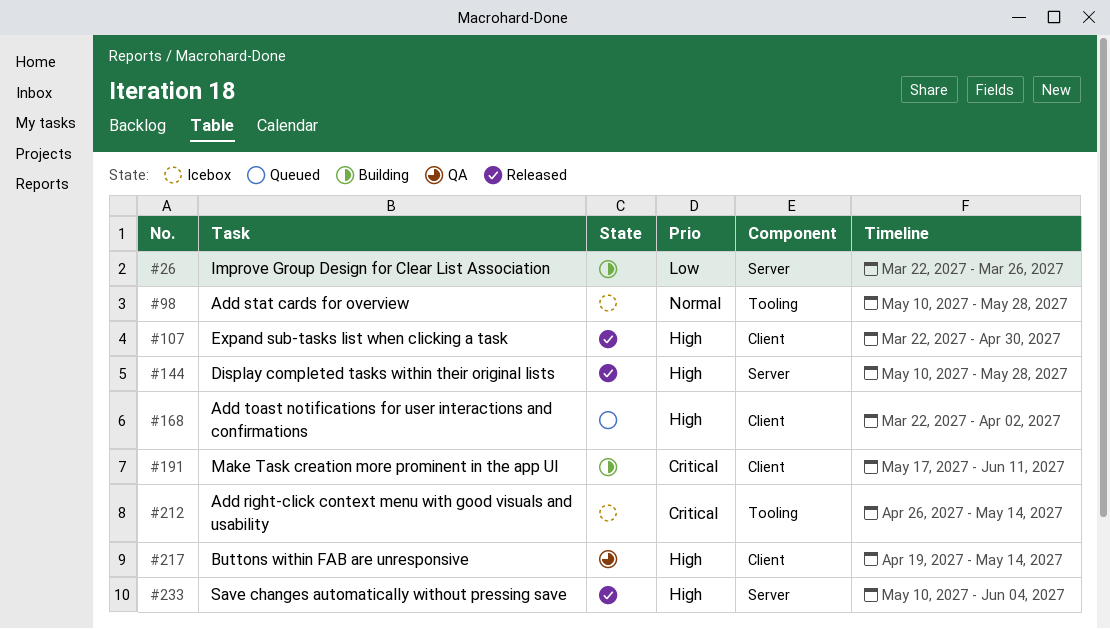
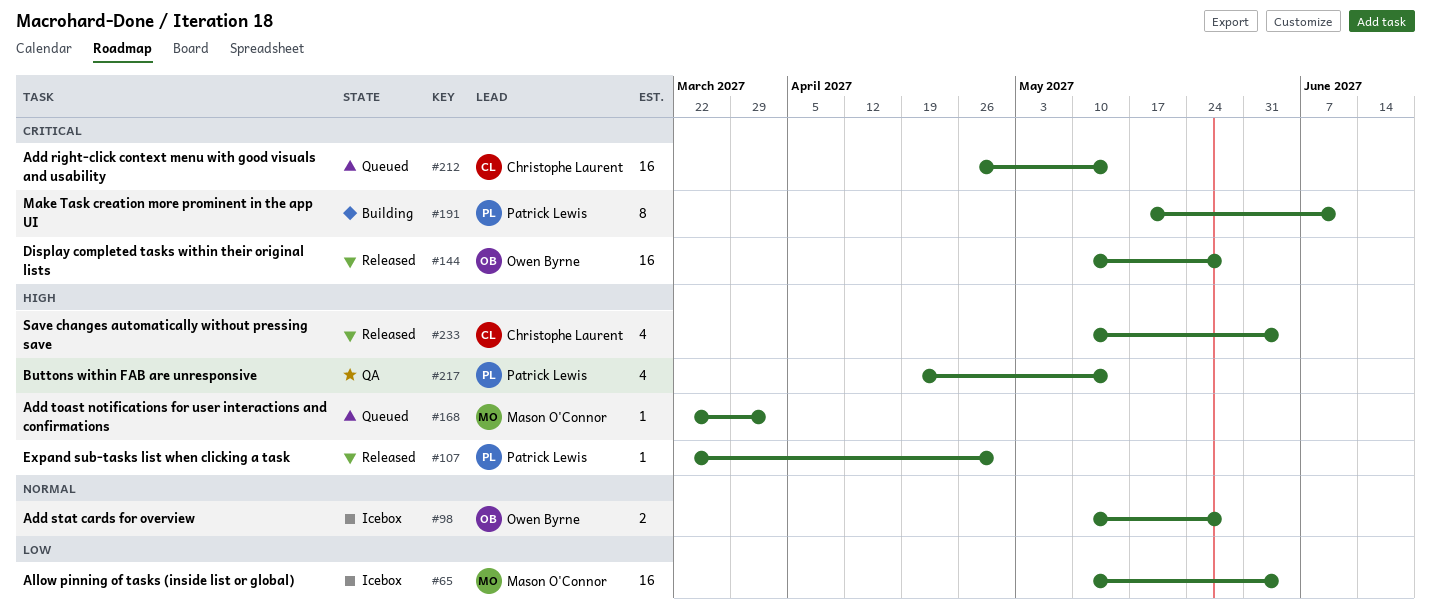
#26: present -> none
#65: none -> present
#144, priority: High -> Critical
#212, status: Icebox -> Queued

